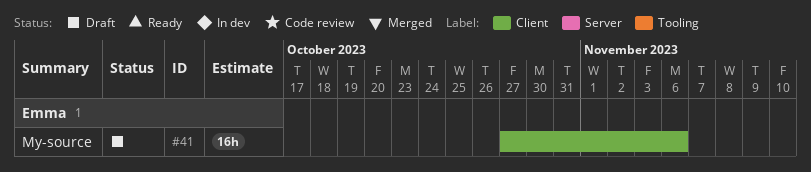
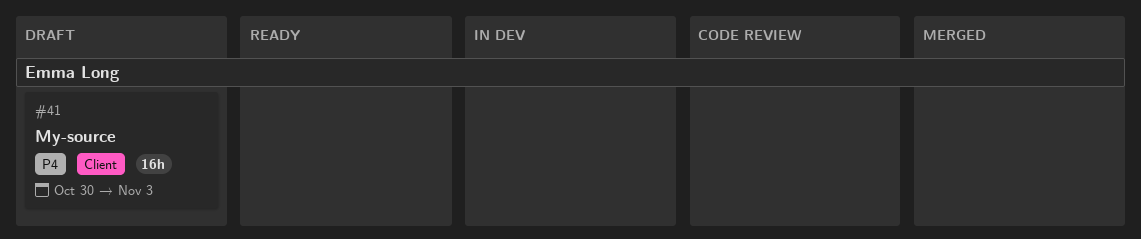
#41, start: Oct 27 -> Oct 30
#41, due: Nov 6 -> Nov 3

